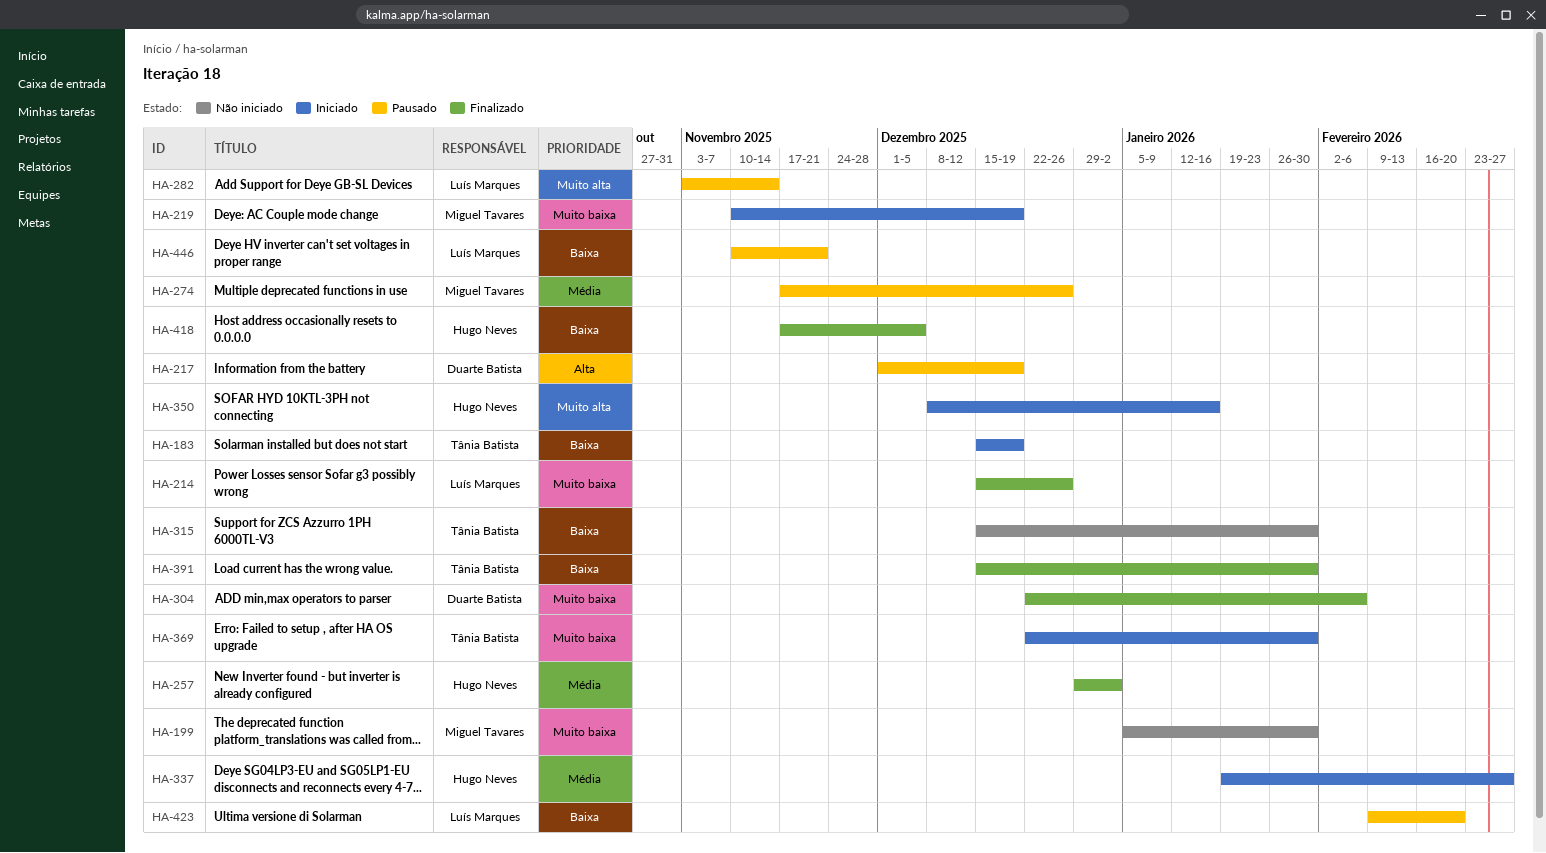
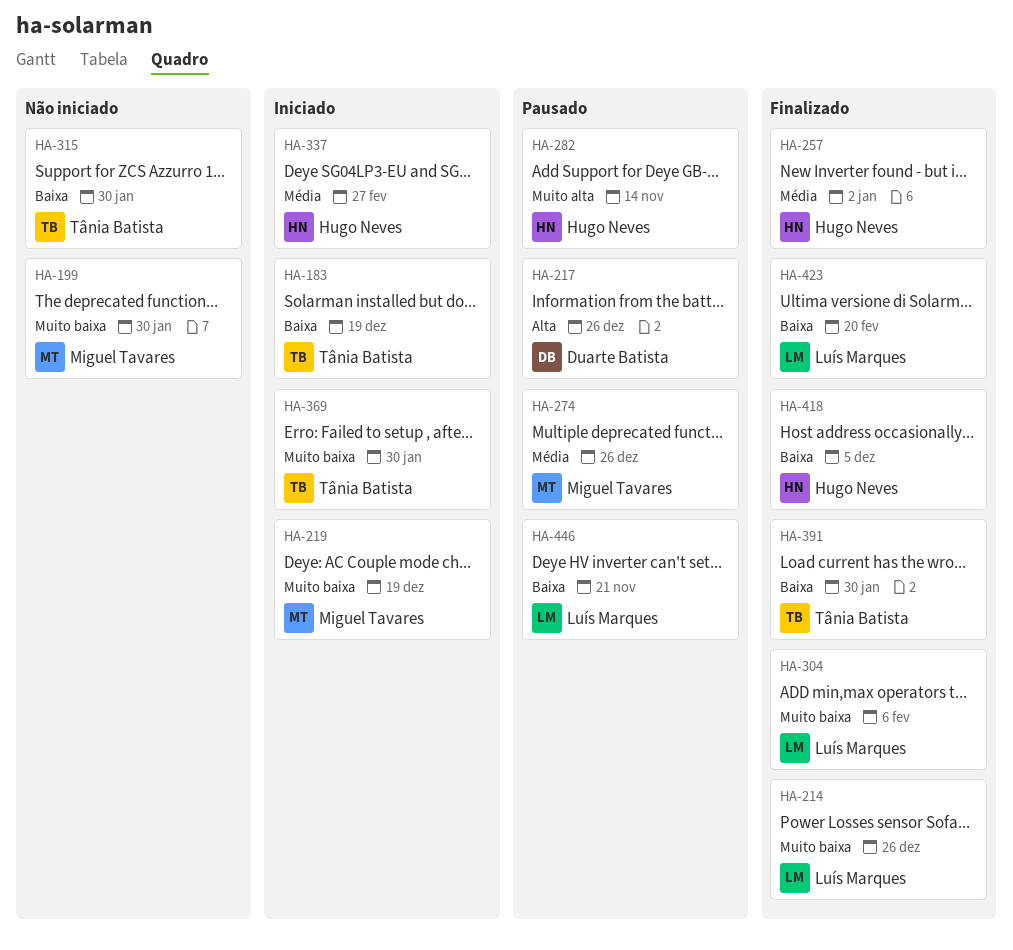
HA-217, due: Dec 19 -> Dec 26
HA-282, owner: Luís Marques -> Hugo Neves
HA-304, owner: Duarte Batista -> Luís Marques
HA-350: present -> none
HA-423, status: Pausado -> Finalizado

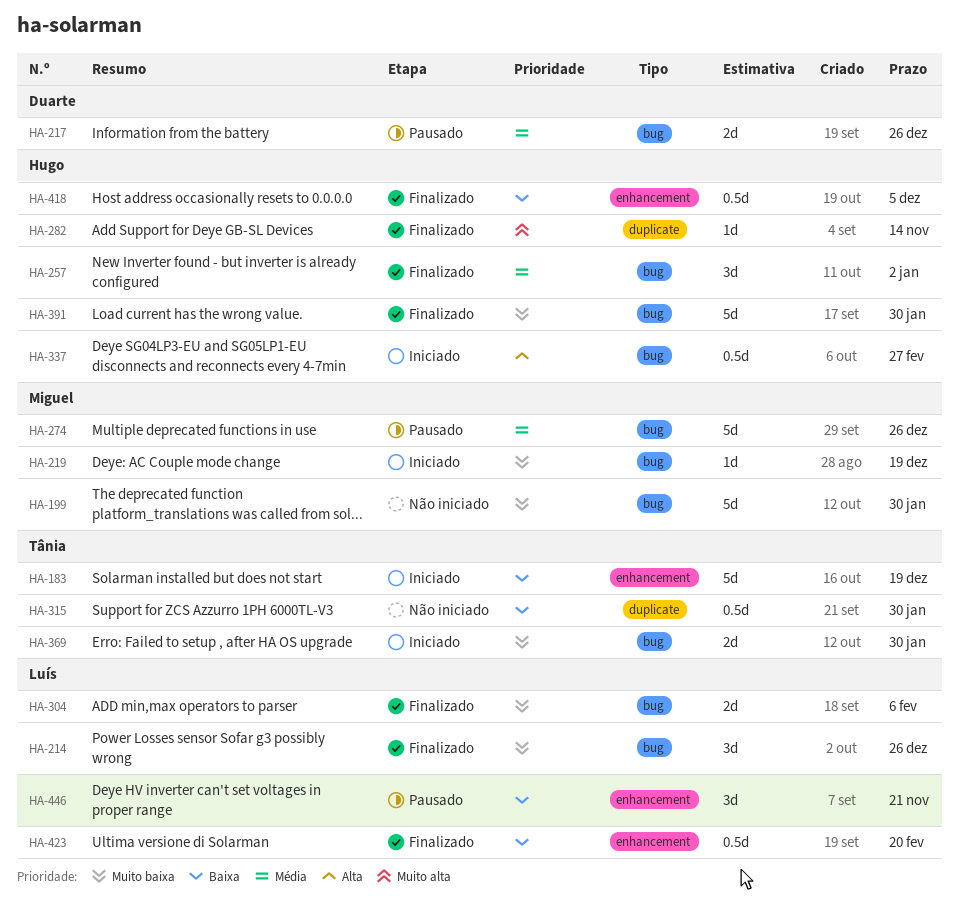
HA-217, priority: Alta -> Média
HA-282, status: Pausado -> Finalizado
HA-337, priority: Média -> Alta
HA-391, owner: Tânia Batista -> Hugo Neves
HA-391, priority: Baixa -> Muito baixa

